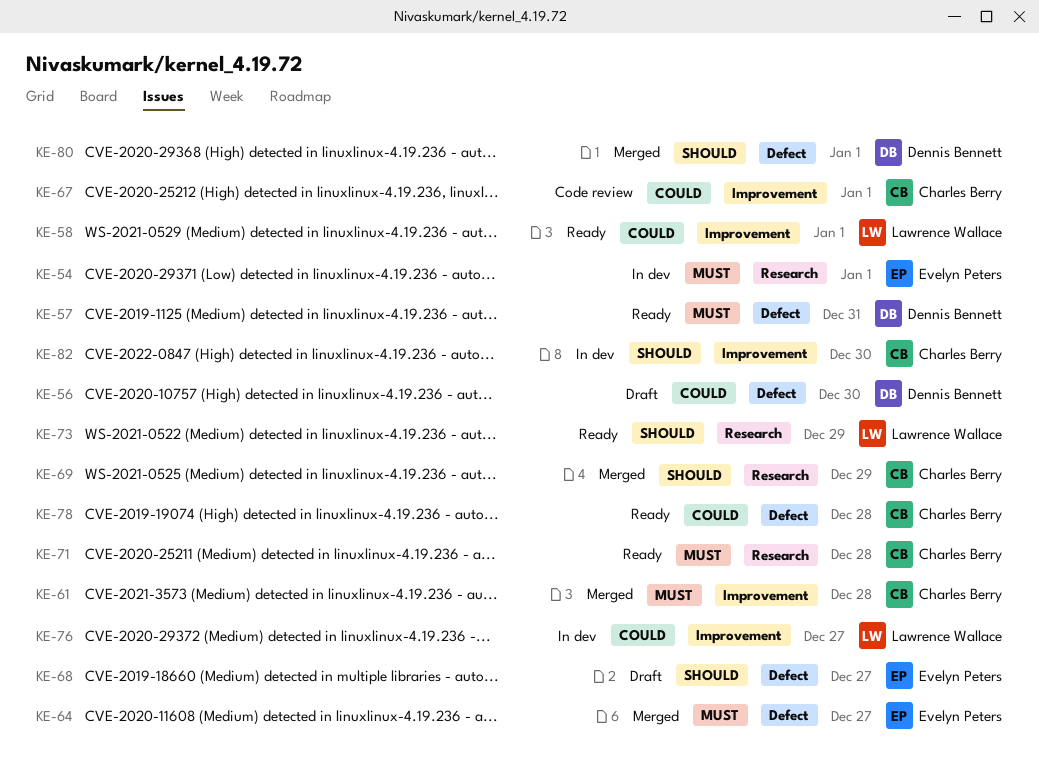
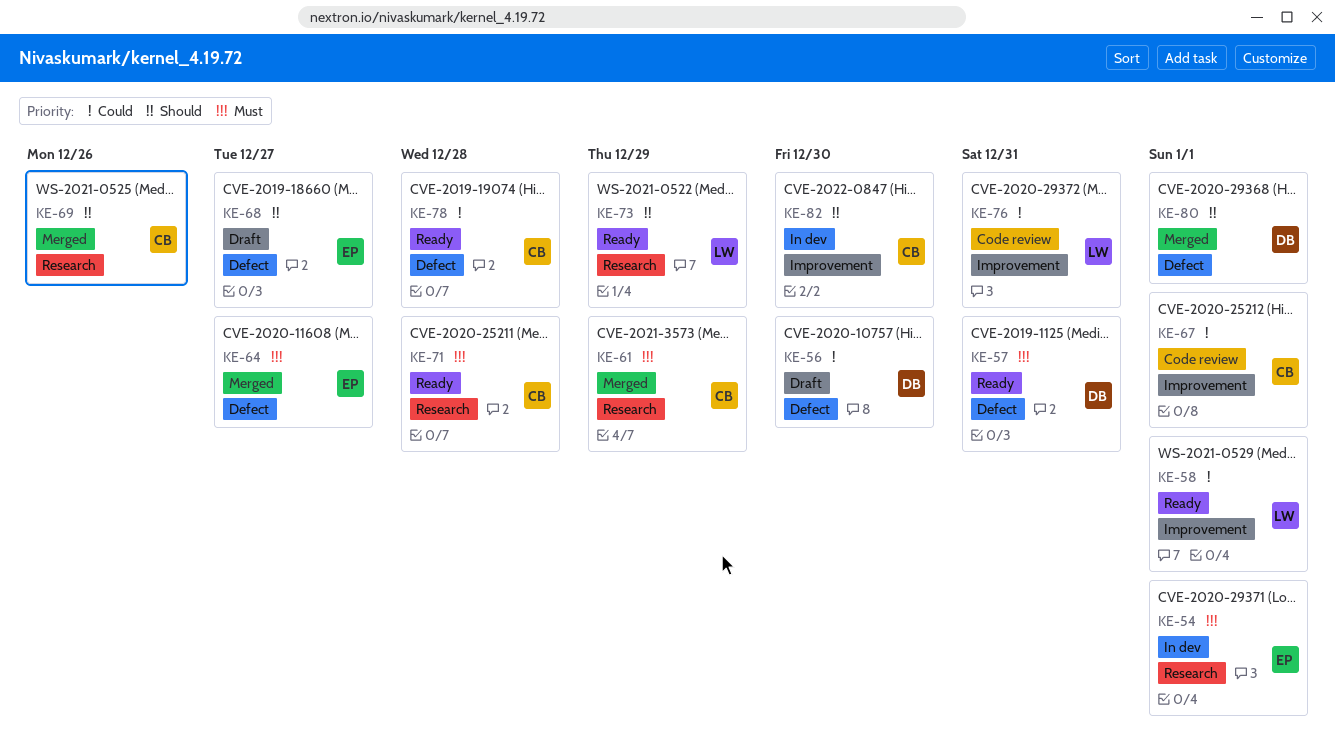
KE-61, label: Improvement -> Research
KE-61, due: Dec 28 -> Dec 29
KE-69, due: Dec 29 -> Dec 26
KE-76, status: In dev -> Code review
KE-76, due: Dec 27 -> Dec 31

